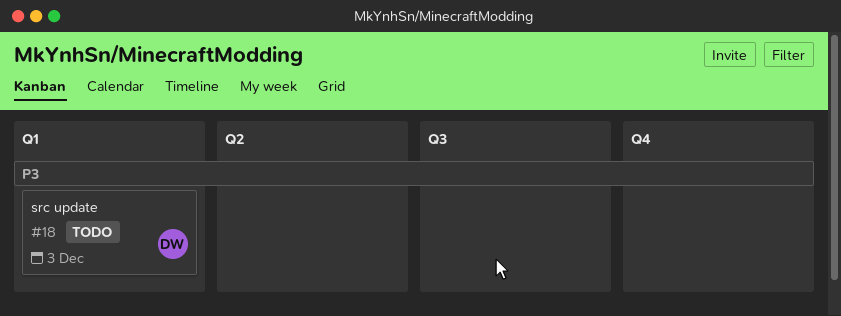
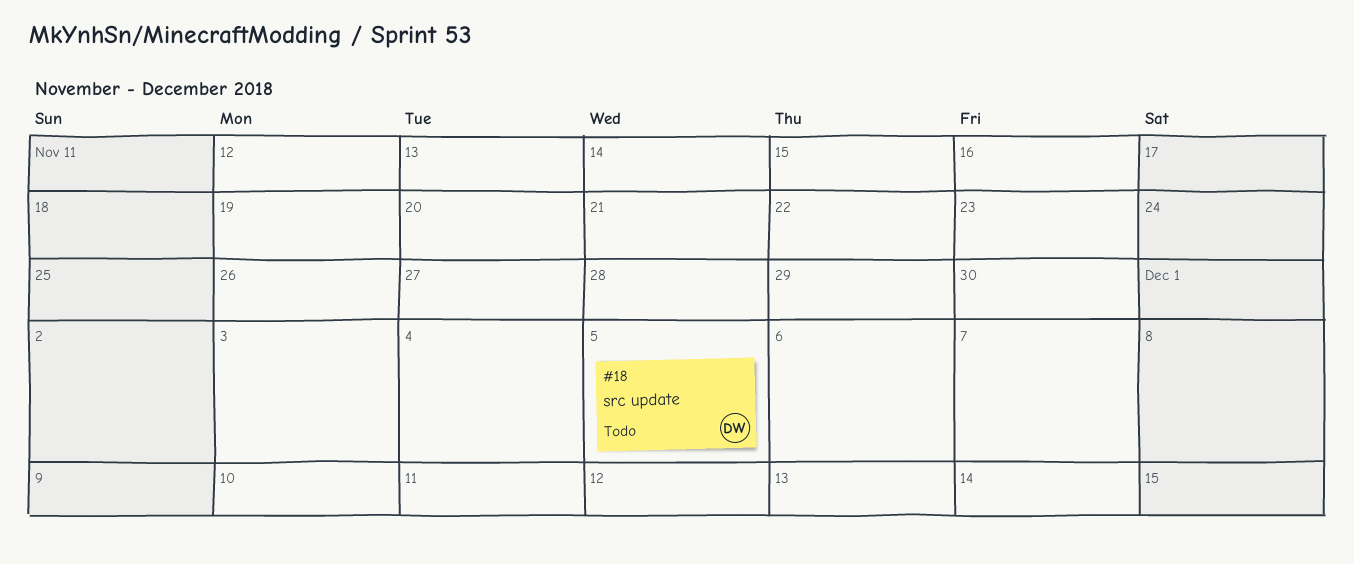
#18, due: Dec 3 -> Dec 5

